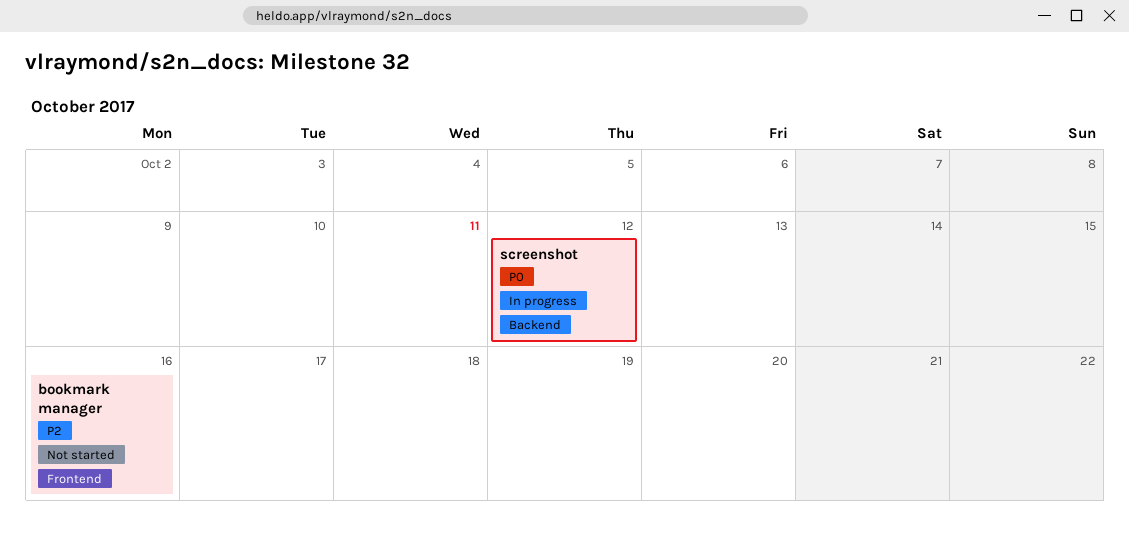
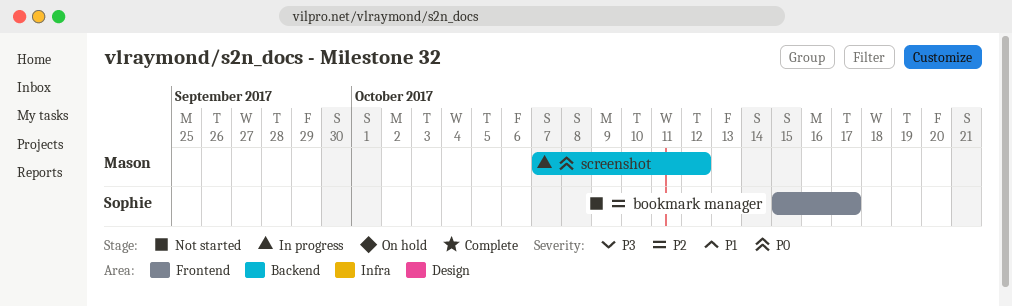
bookmark manager, due: Oct 16 -> Oct 17

